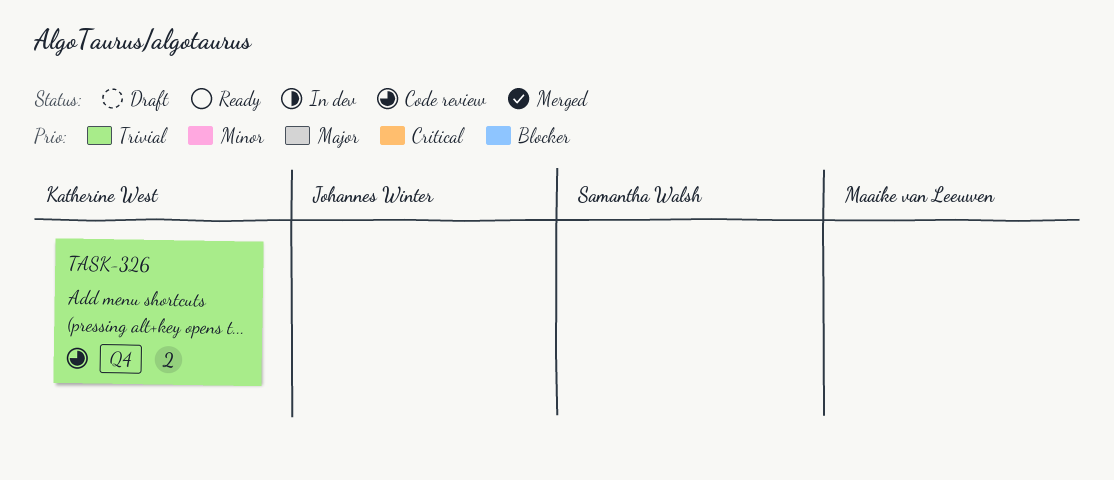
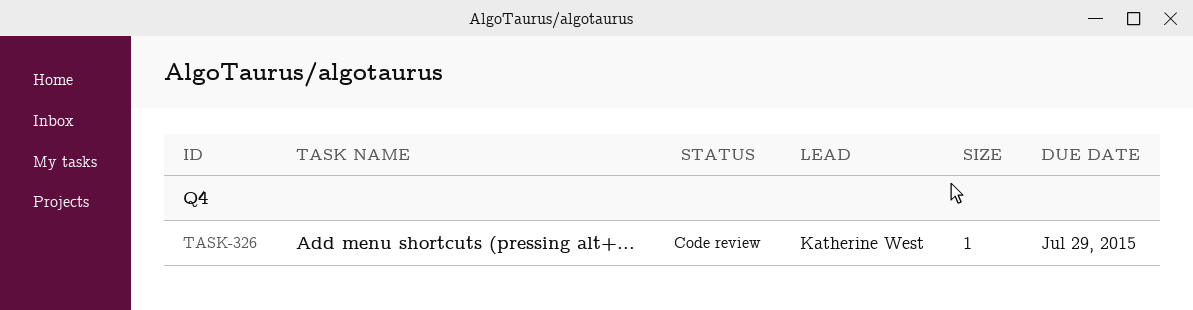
TASK-326, estimate: 2 -> 1

